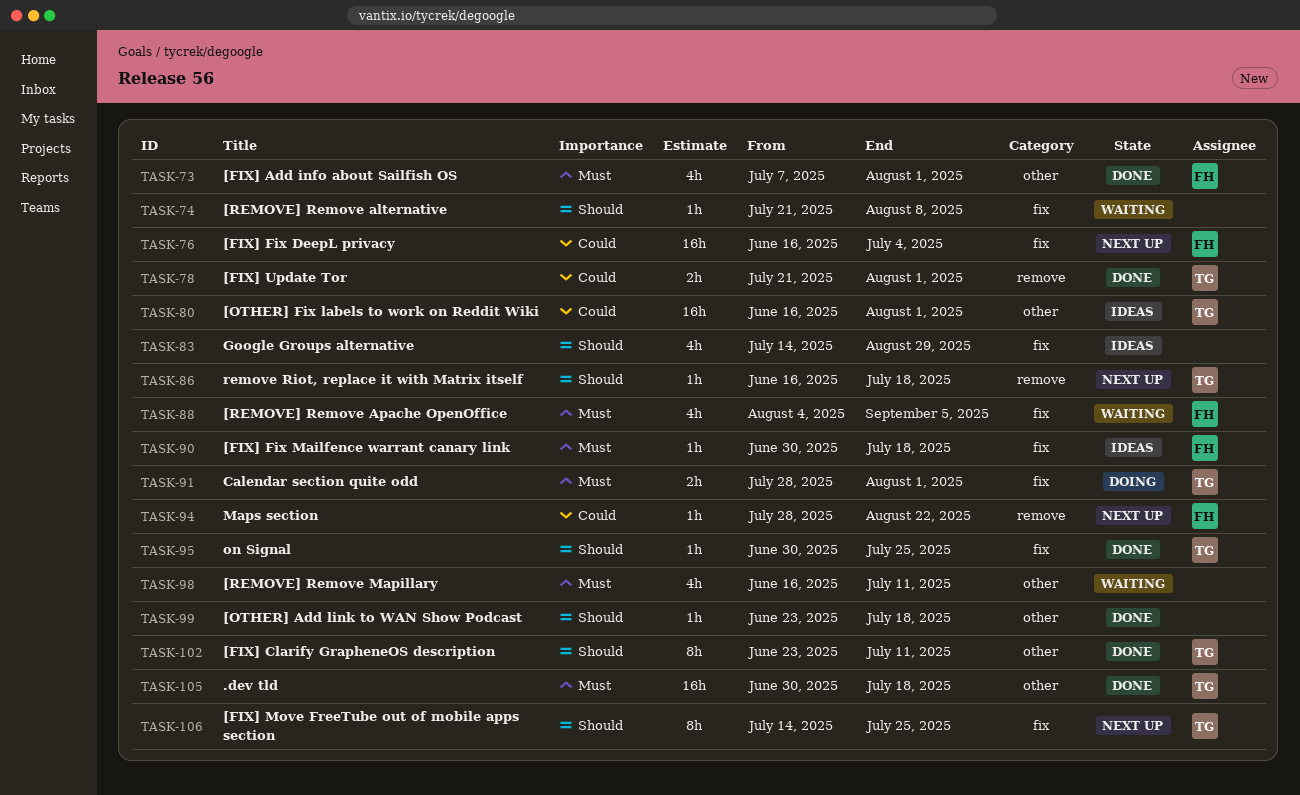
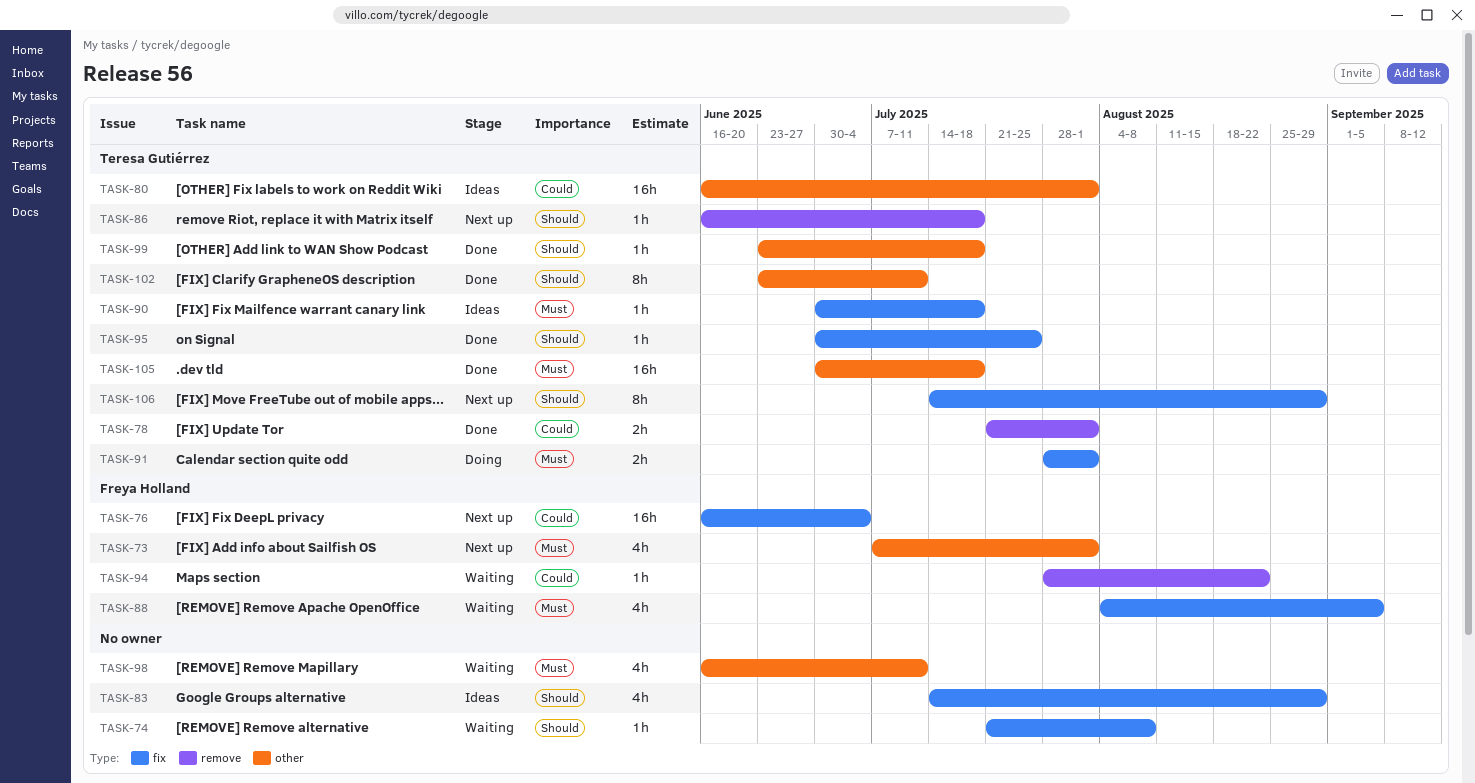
TASK-73, status: Done -> Next up
TASK-90, owner: Freya Holland -> Teresa Gutiérrez
TASK-94, status: Next up -> Waiting
TASK-99, owner: none -> Teresa Gutiérrez
TASK-106, due: Jul 25 -> Aug 29

